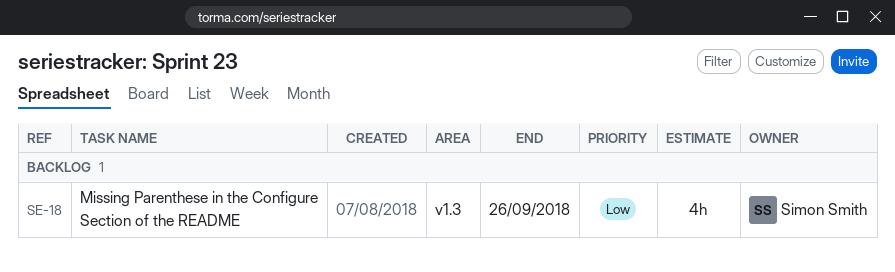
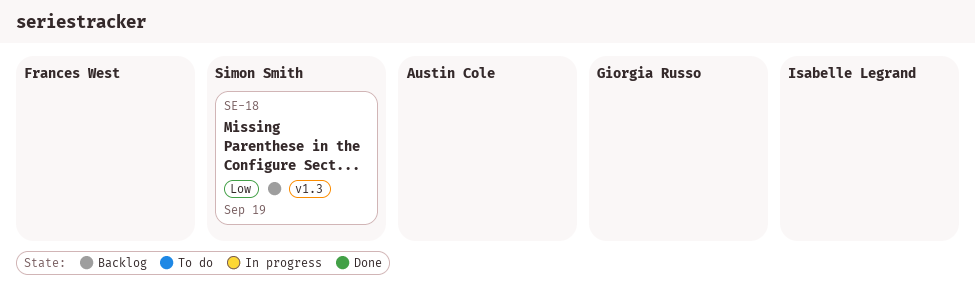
SE-18, due: Sep 26 -> Sep 19

